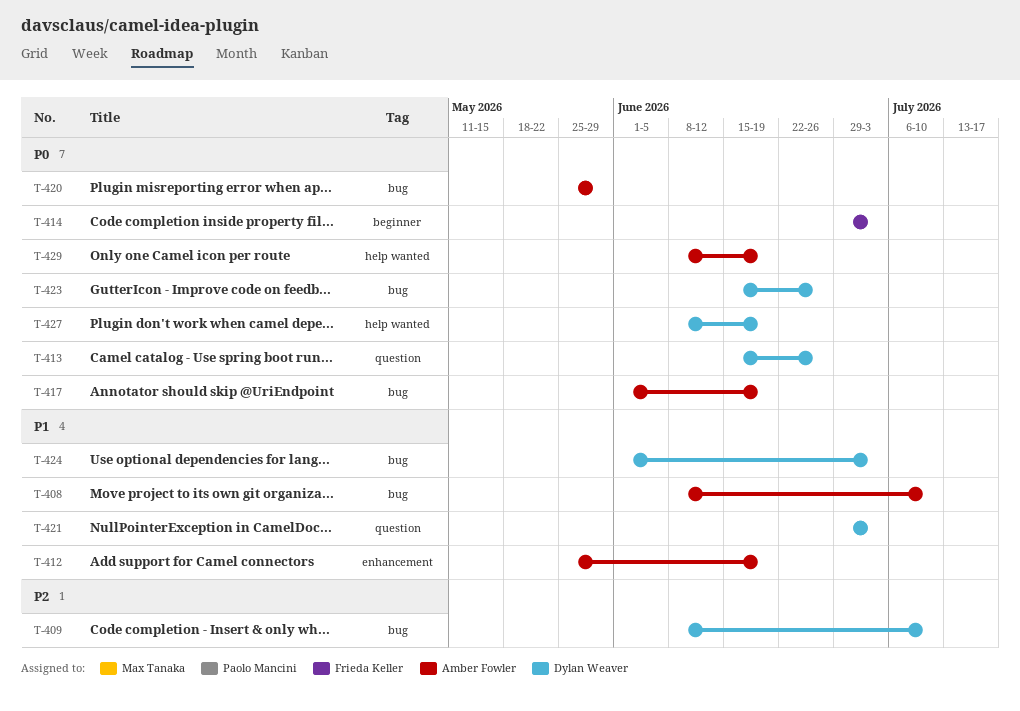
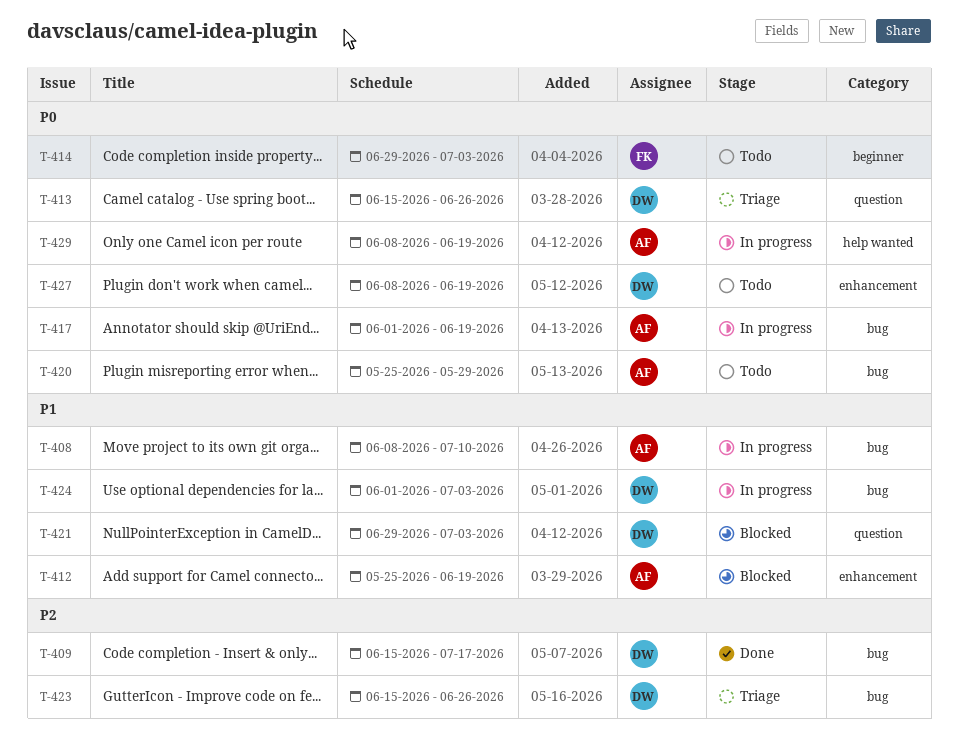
T-409, start: Jun 8 -> Jun 15
T-409, due: Jul 10 -> Jul 17
T-423, priority: P0 -> P2
T-427, label: help wanted -> enhancement

